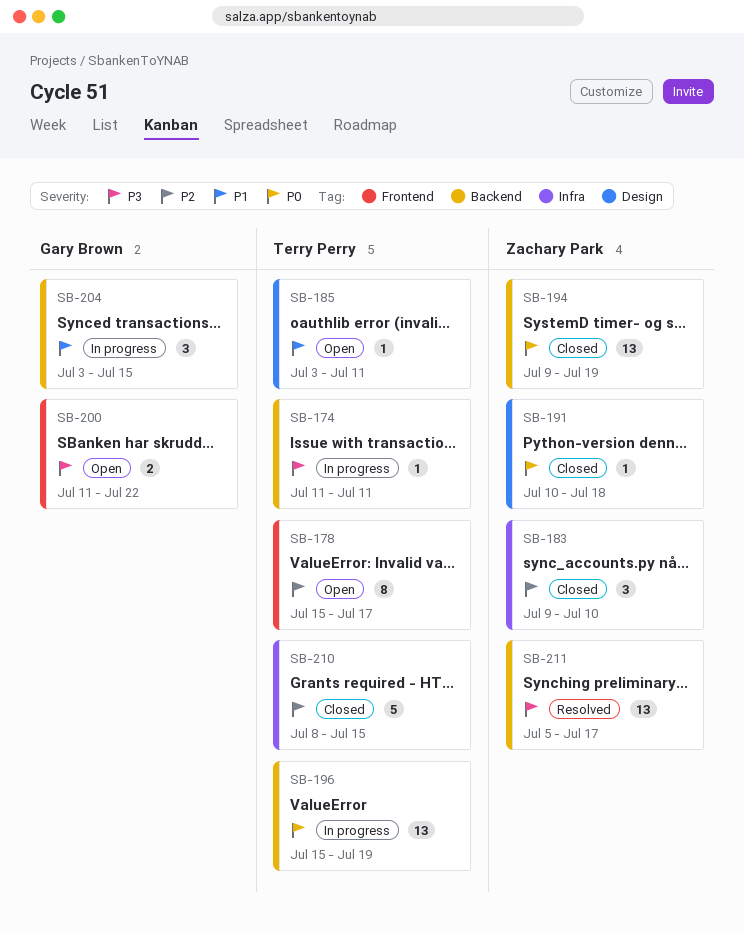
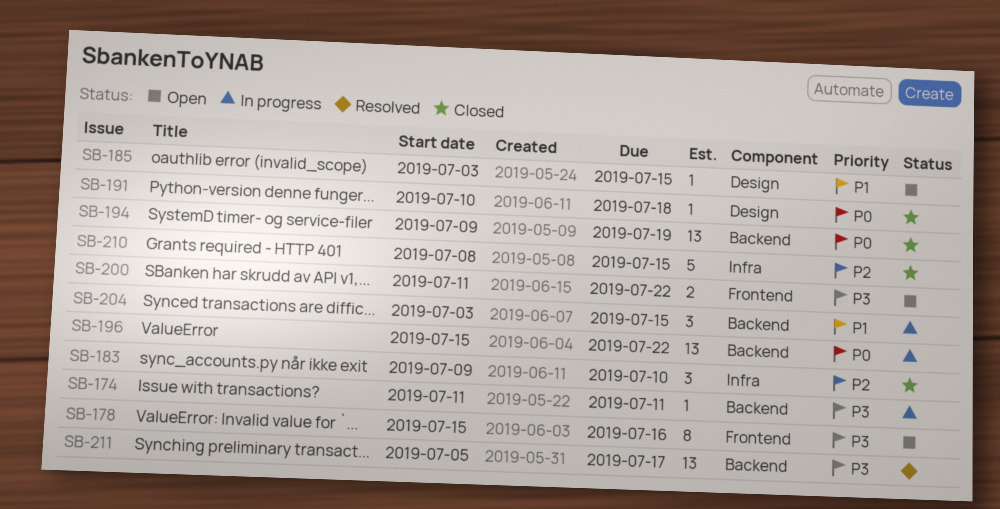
SB-178, priority: P2 -> P3
SB-178, due: Jul 17 -> Jul 16
SB-185, due: Jul 11 -> Jul 15
SB-196, due: Jul 19 -> Jul 22

